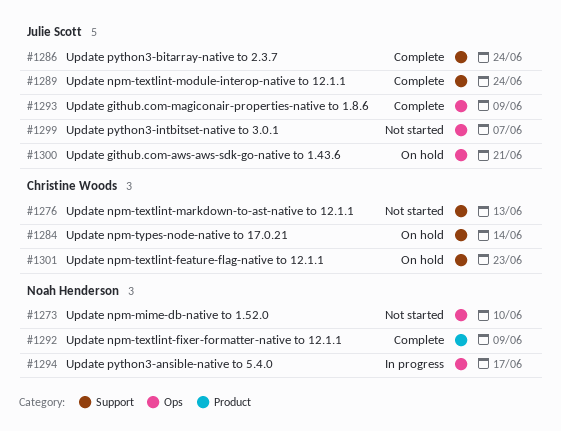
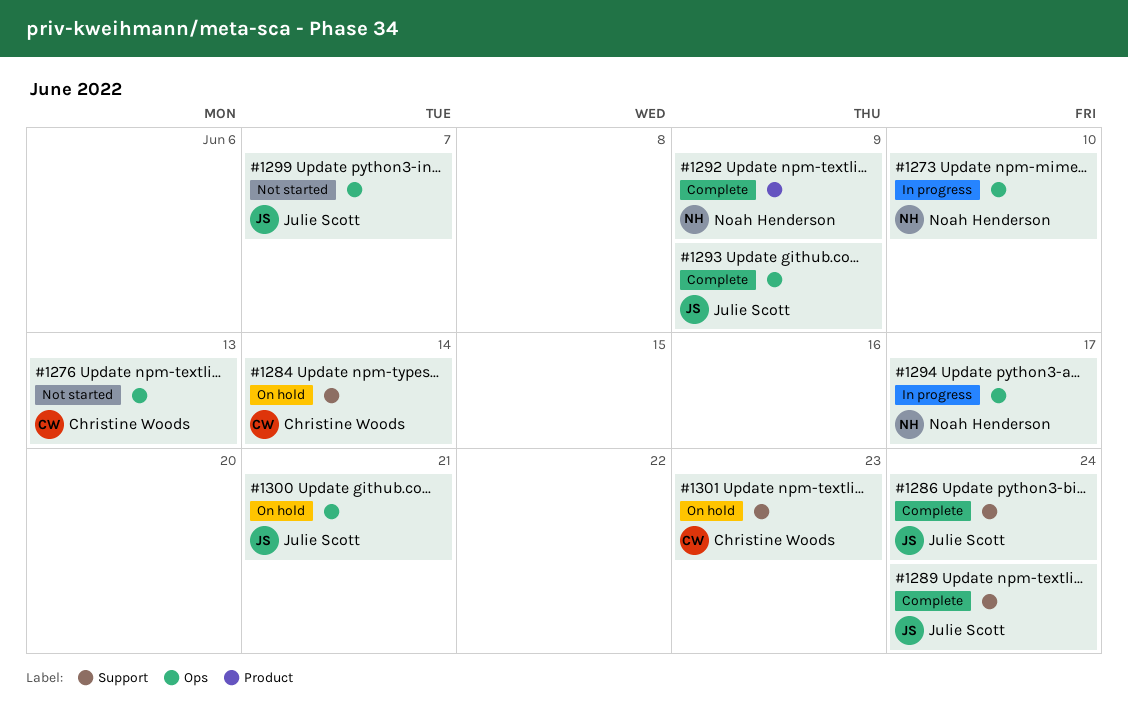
#1273, status: Not started -> In progress
#1276, label: Support -> Ops

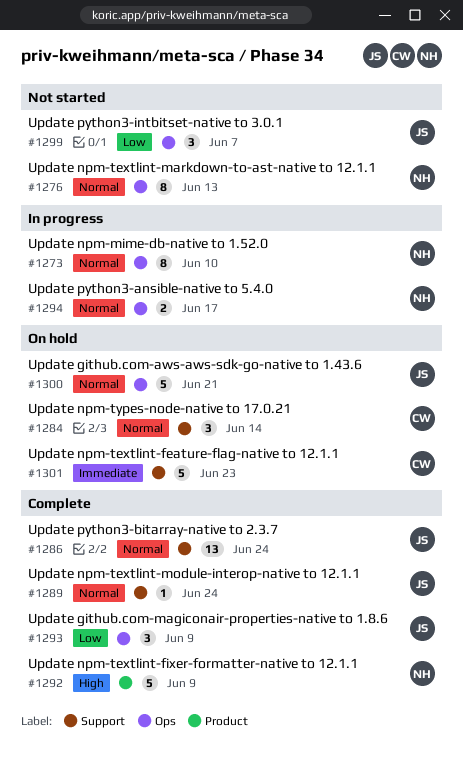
#1276, owner: Christine Woods -> Noah Henderson

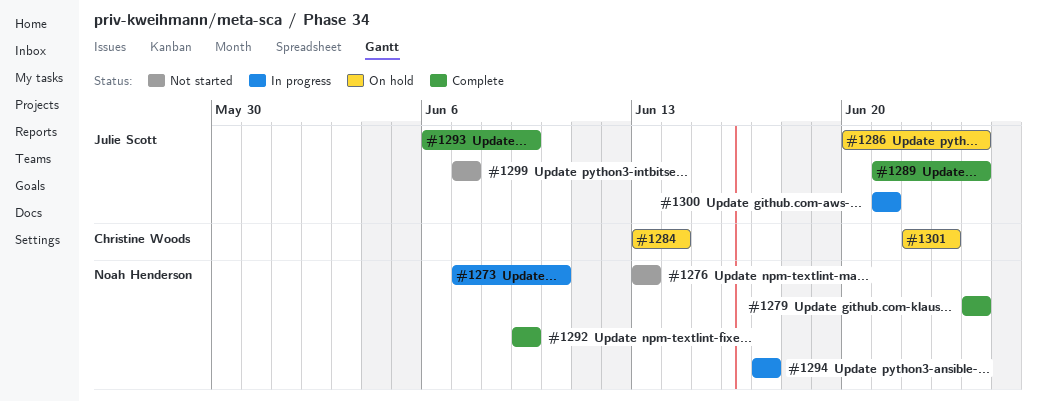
#1279: none -> present
#1286, status: Complete -> On hold
#1300, status: On hold -> In progress

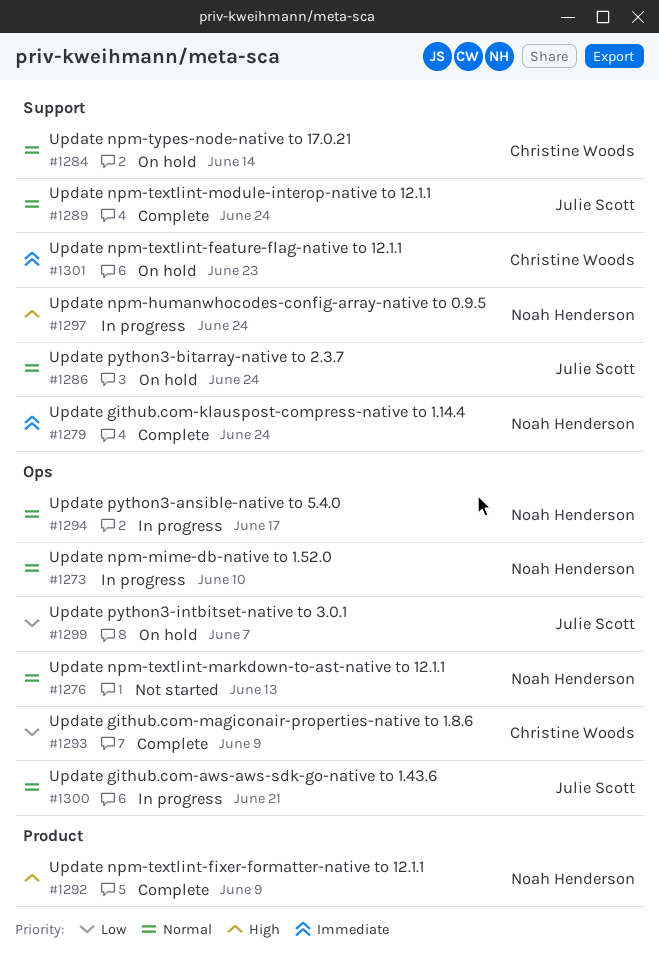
#1293, owner: Julie Scott -> Christine Woods
#1297: none -> present
#1299, status: Not started -> On hold

